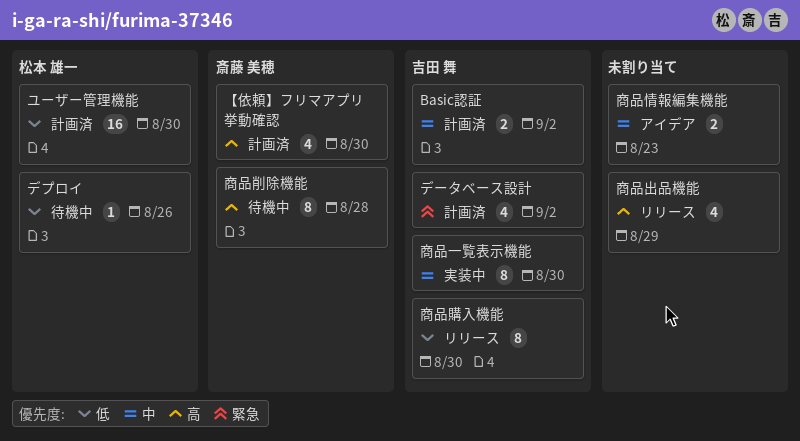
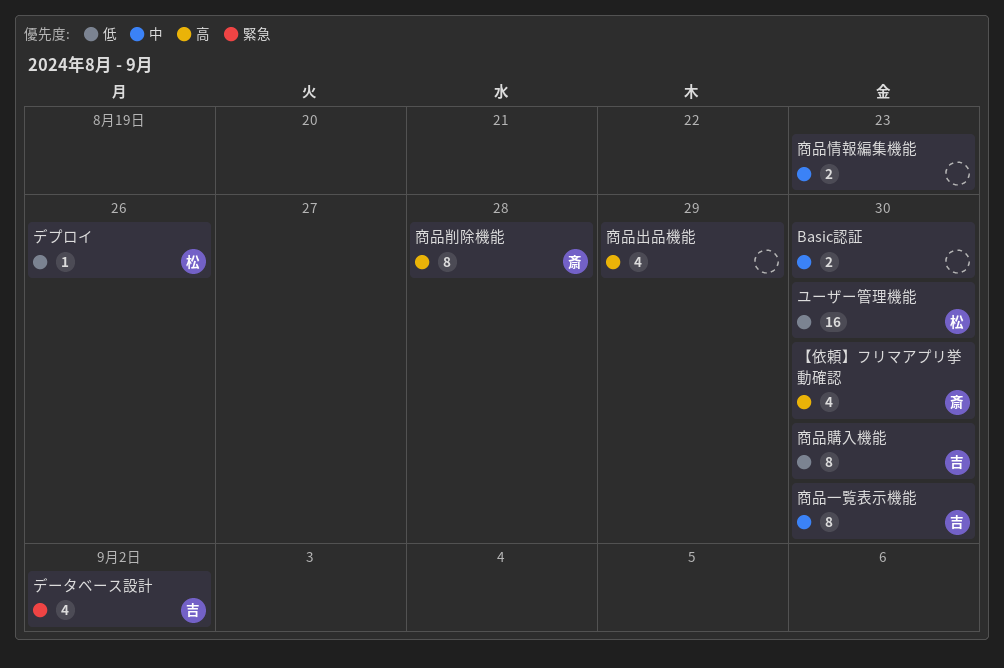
Basic認証, owner: 吉田 舞 -> none
Basic認証, due: Sep 2 -> Aug 30

